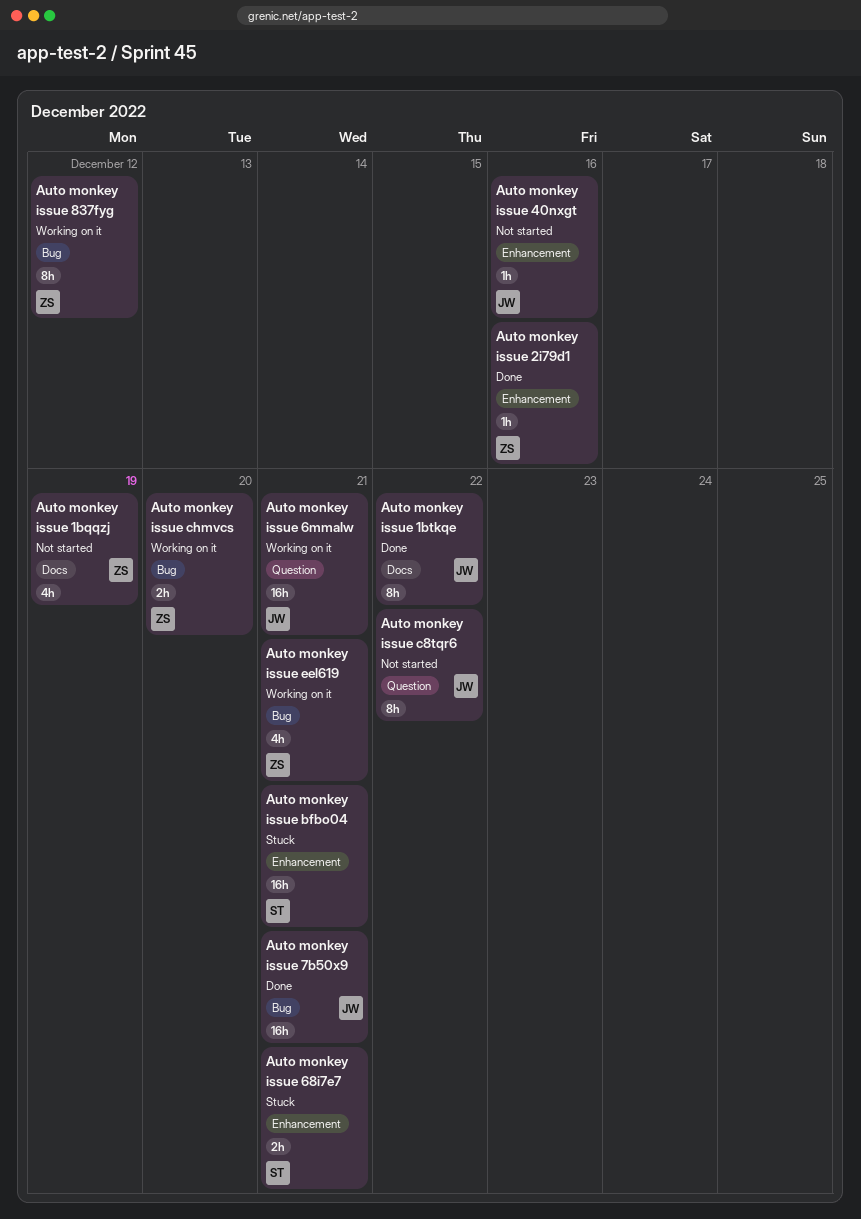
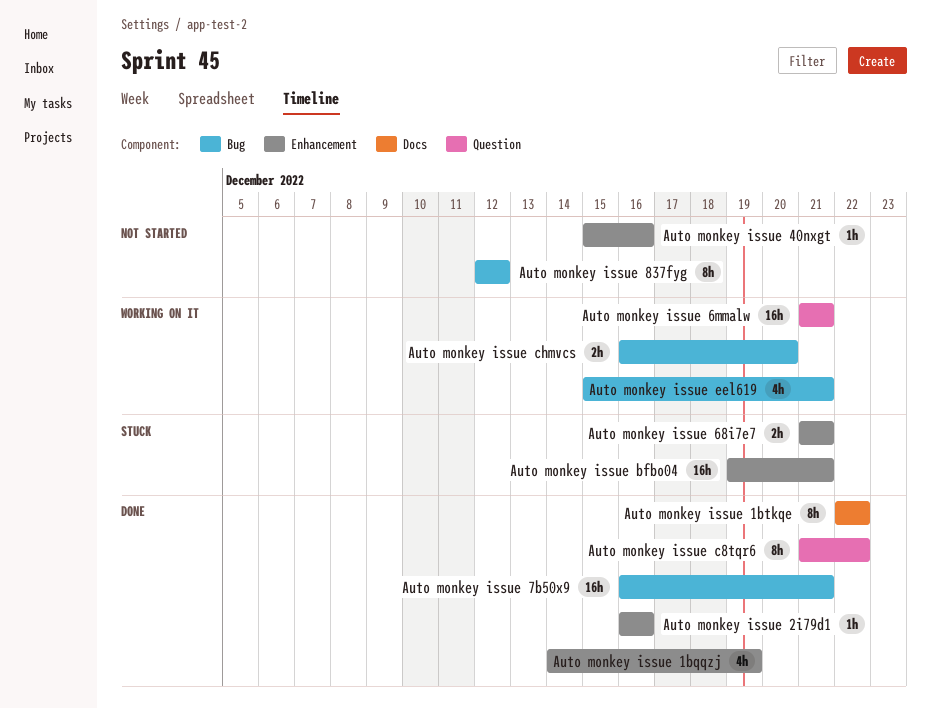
Auto monkey issue 1bqqzj, status: Not started -> Done
Auto monkey issue 1bqqzj, label: Docs -> Enhancement
Auto monkey issue 837fyg, status: Working on it -> Not started
Auto monkey issue c8tqr6, status: Not started -> Done

